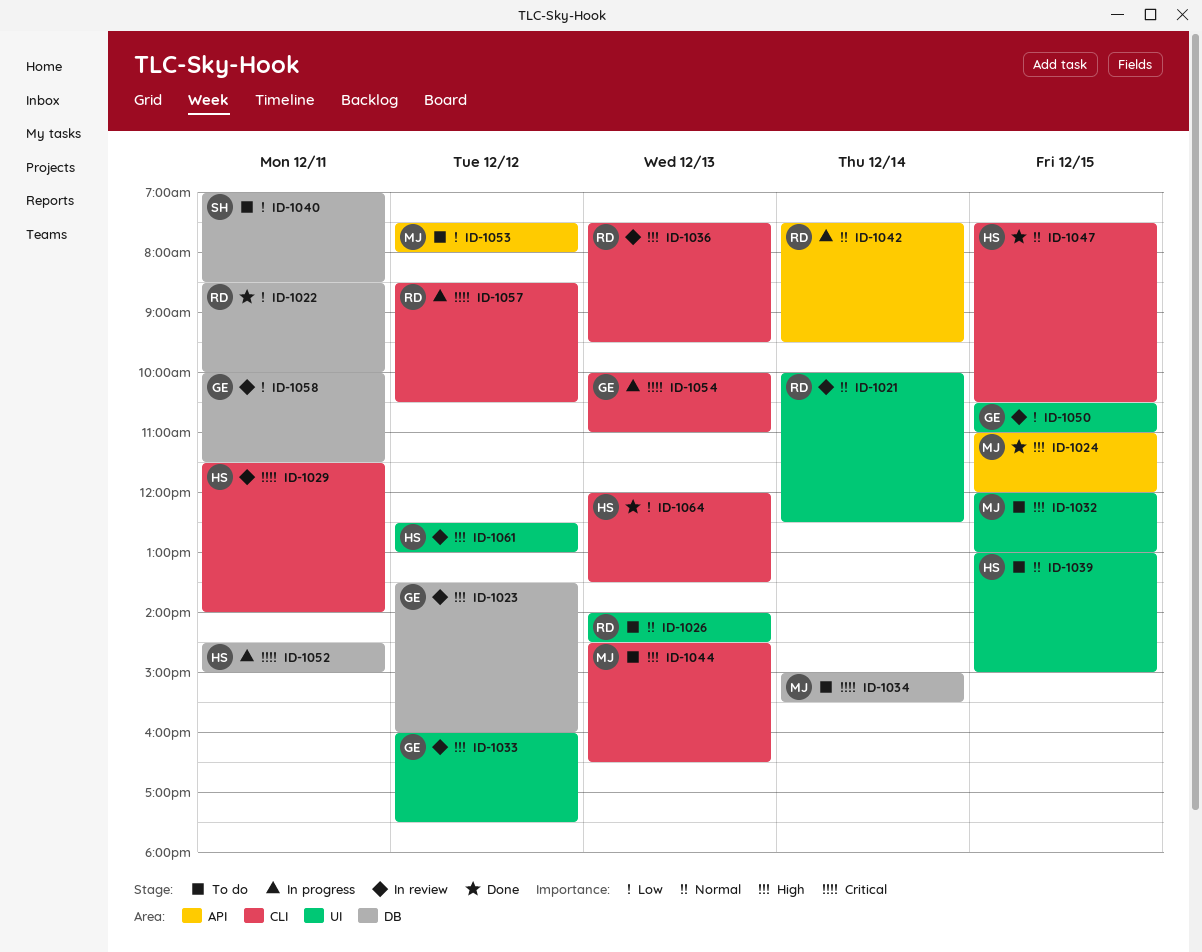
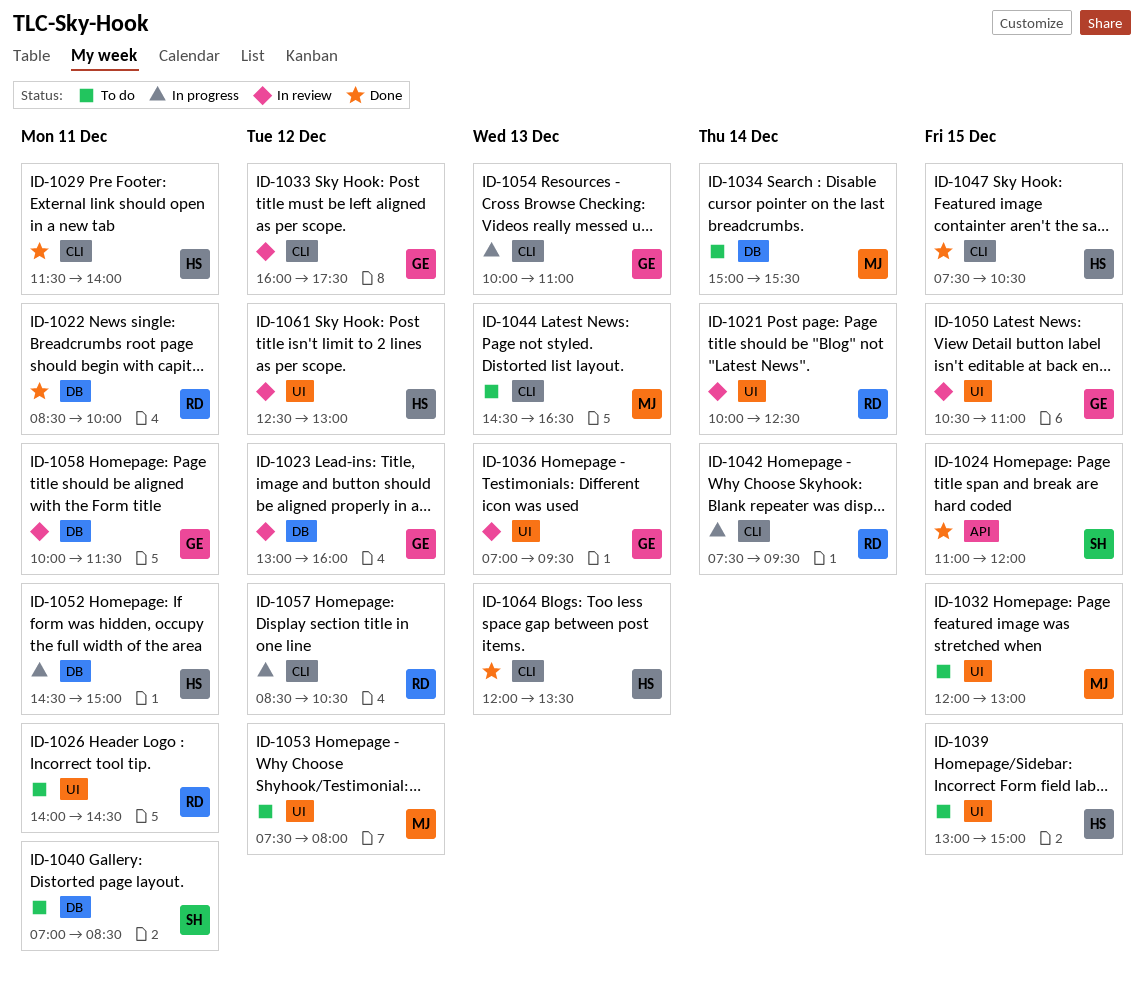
ID-1023, begins: 13:30 -> 13:00
ID-1024, owner: MJ -> SH
ID-1026, day: Dec 13 -> Dec 11
ID-1029, status: In review -> Done
ID-1033, label: UI -> CLI
ID-1036, owner: RD -> GE
ID-1036, label: CLI -> UI
ID-1036, begins: 07:30 -> 07:00
ID-1042, label: API -> CLI
ID-1053, label: API -> UI

